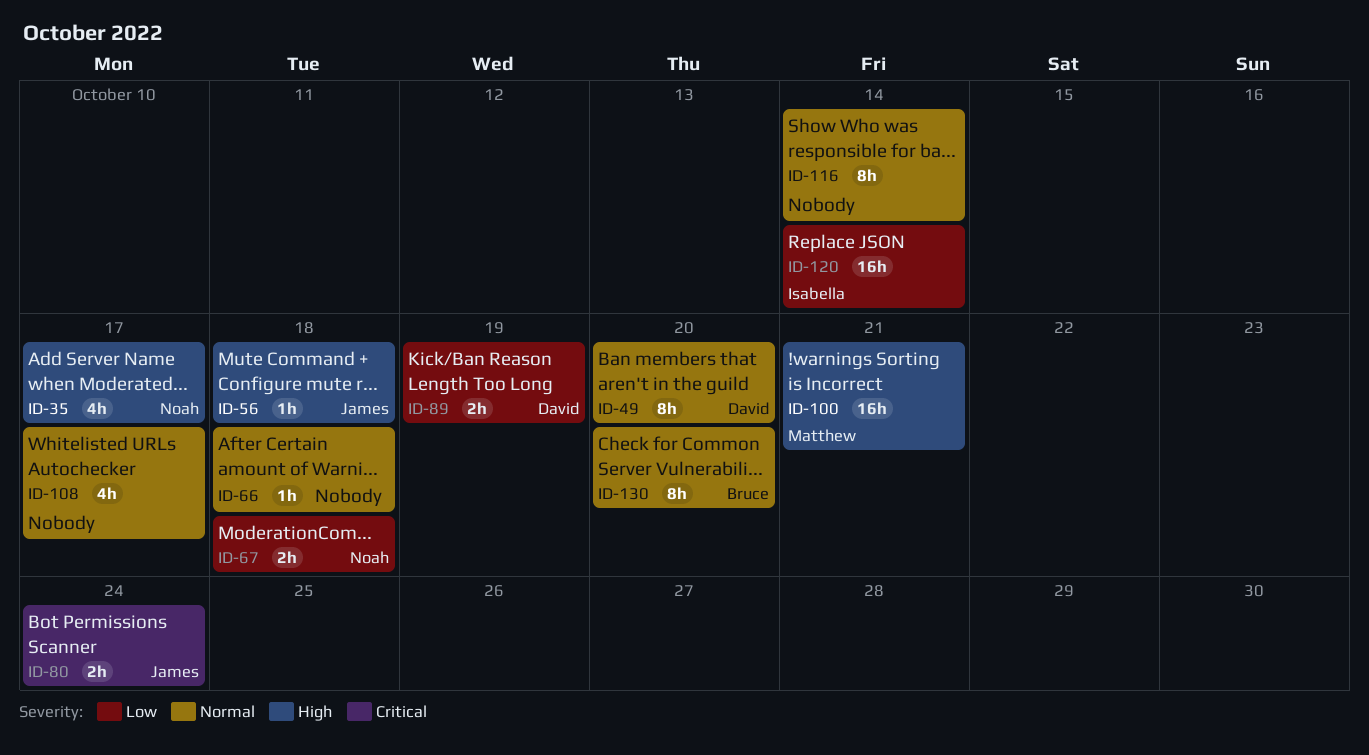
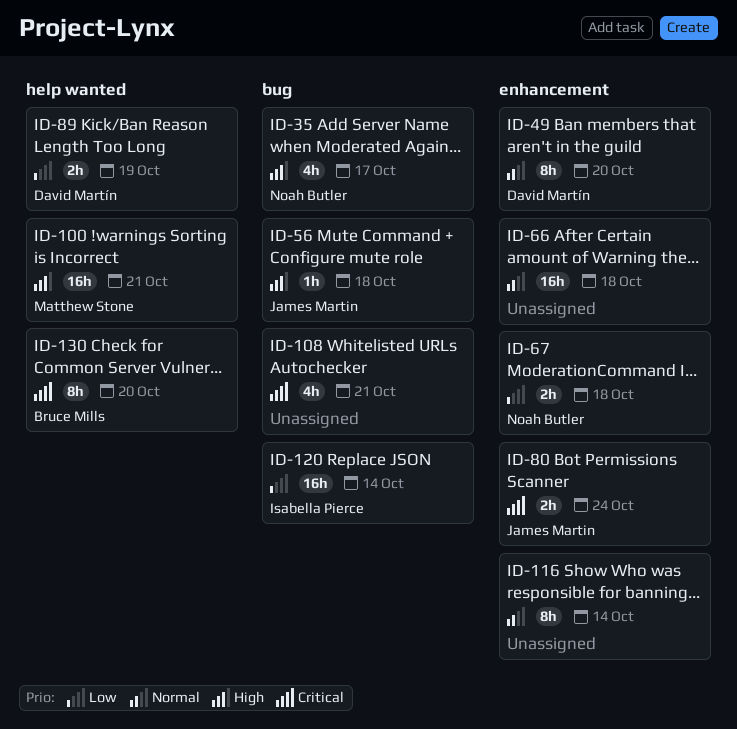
ID-66, estimate: 1h -> 16h
ID-108, priority: Normal -> Critical
ID-108, due: Oct 17 -> Oct 21
ID-130, priority: Normal -> Critical

